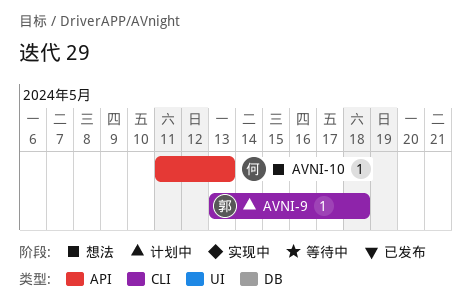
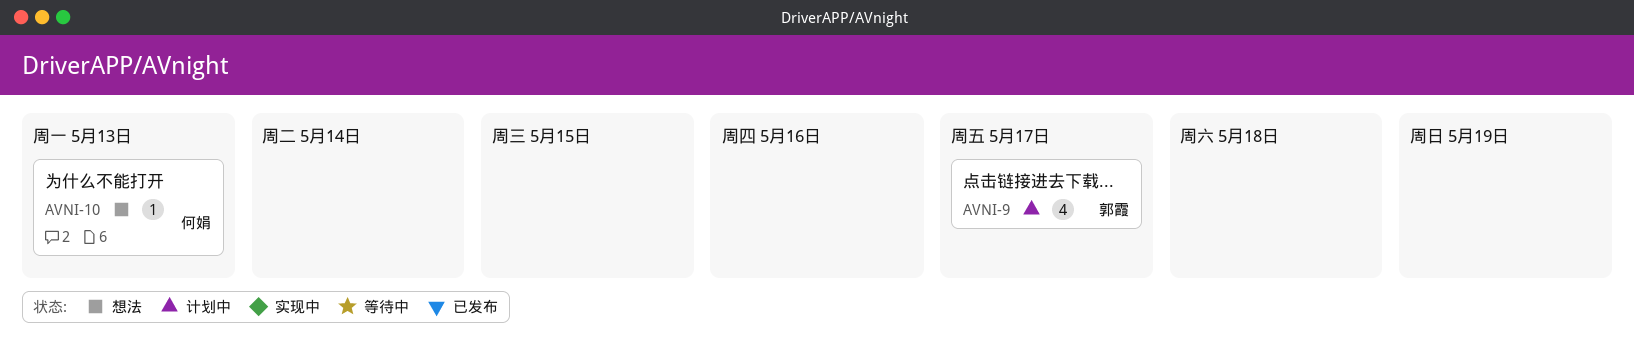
AVNI-9, estimate: 1 -> 4
AVNI-9, due: May 18 -> May 17

